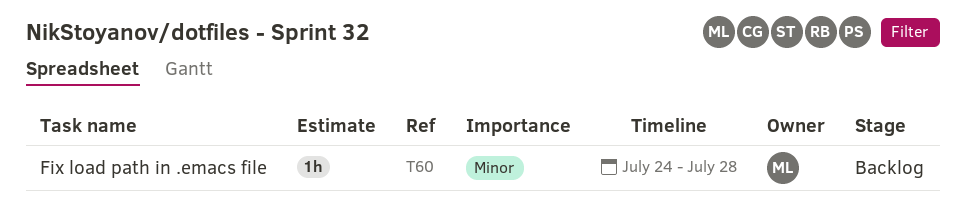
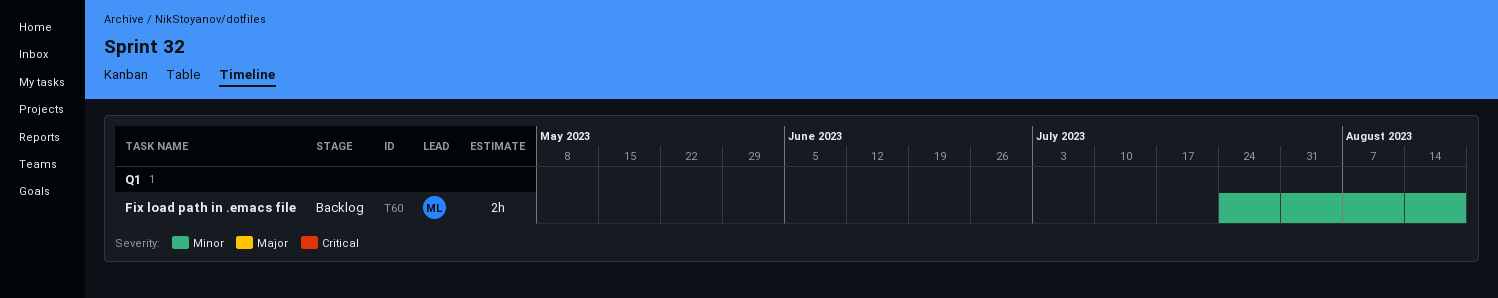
T60, estimate: 1h -> 2h
T60, due: Jul 28 -> Aug 18

